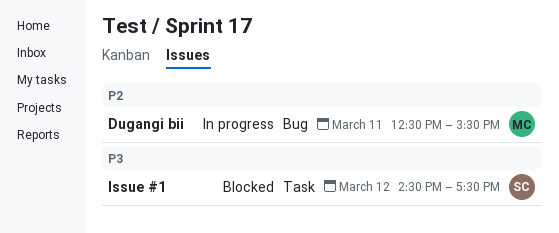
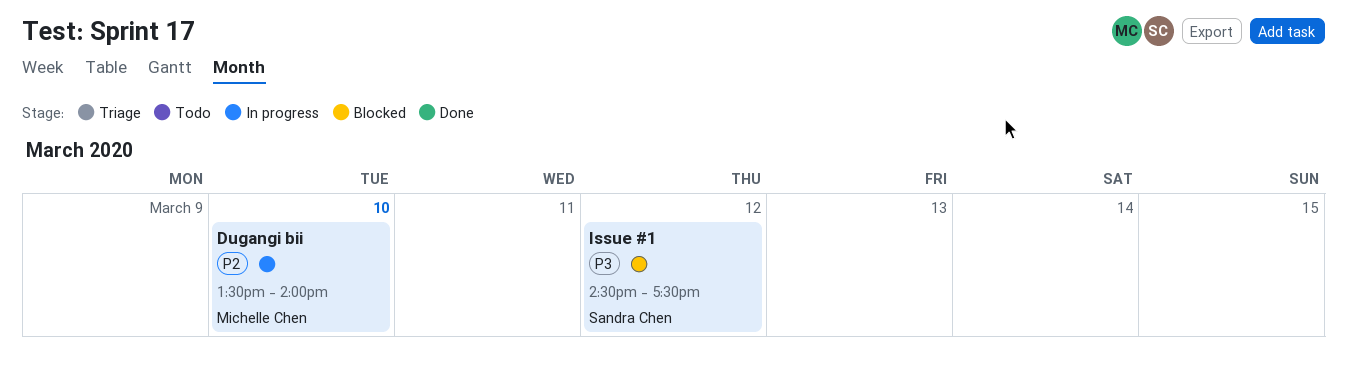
Dugangi bii, day: Mar 11 -> Mar 10
Dugangi bii, begins: 12:30 -> 13:30
Dugangi bii, ends: 15:30 -> 14:00

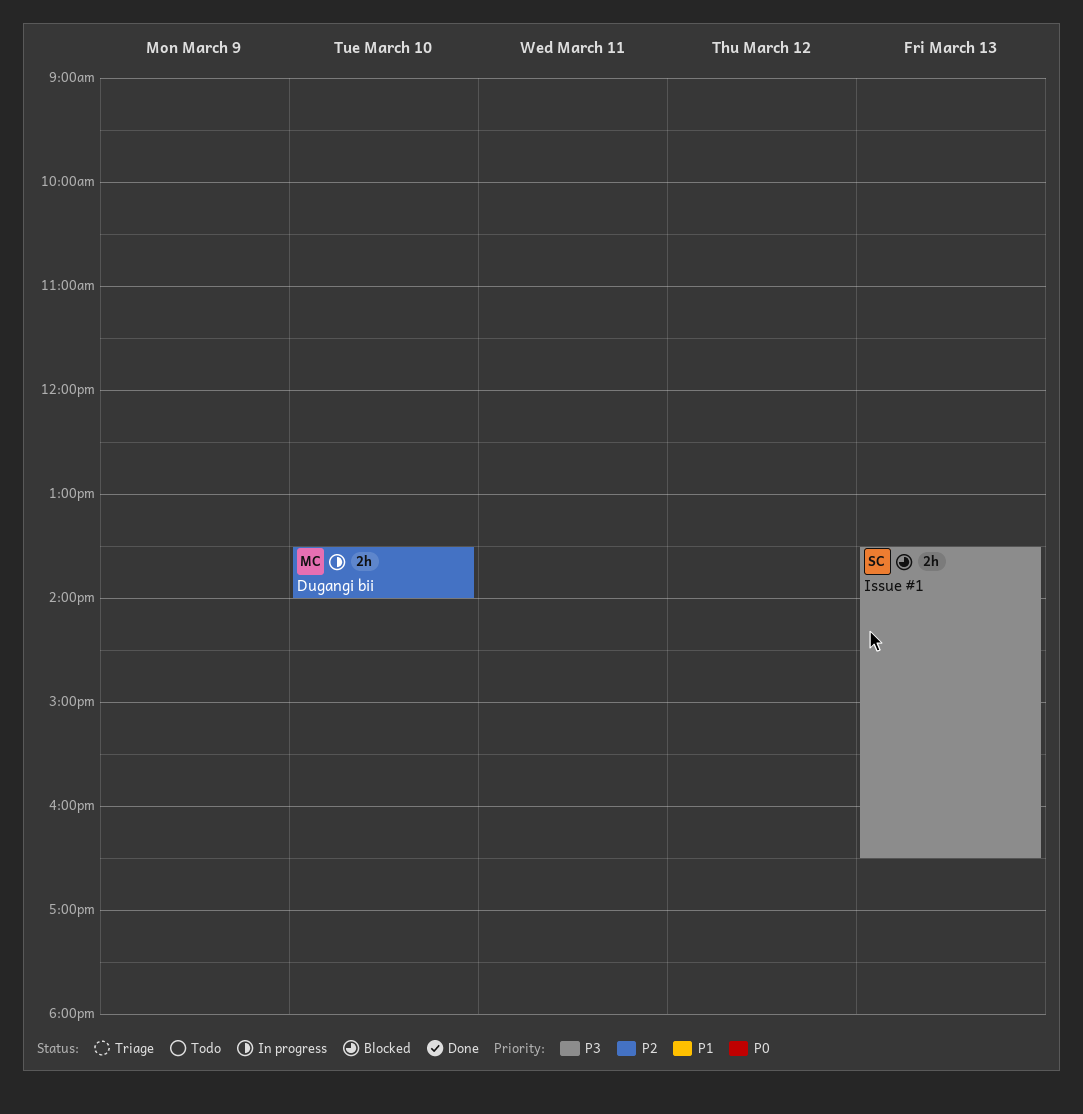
Issue #1, day: Mar 12 -> Mar 13
Issue #1, begins: 14:30 -> 13:30
Issue #1, ends: 17:30 -> 16:30

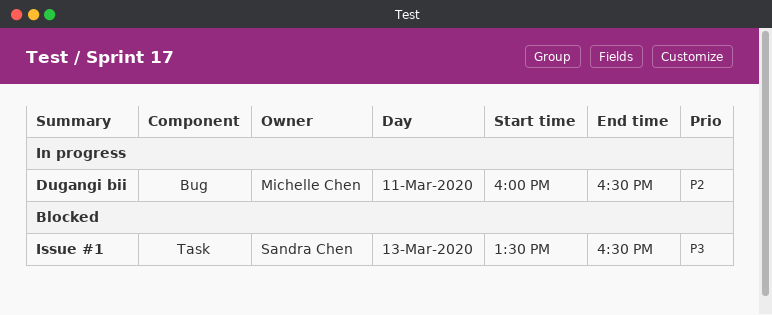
Dugangi bii, day: Mar 10 -> Mar 11
Dugangi bii, begins: 13:30 -> 16:00
Dugangi bii, ends: 14:00 -> 16:30

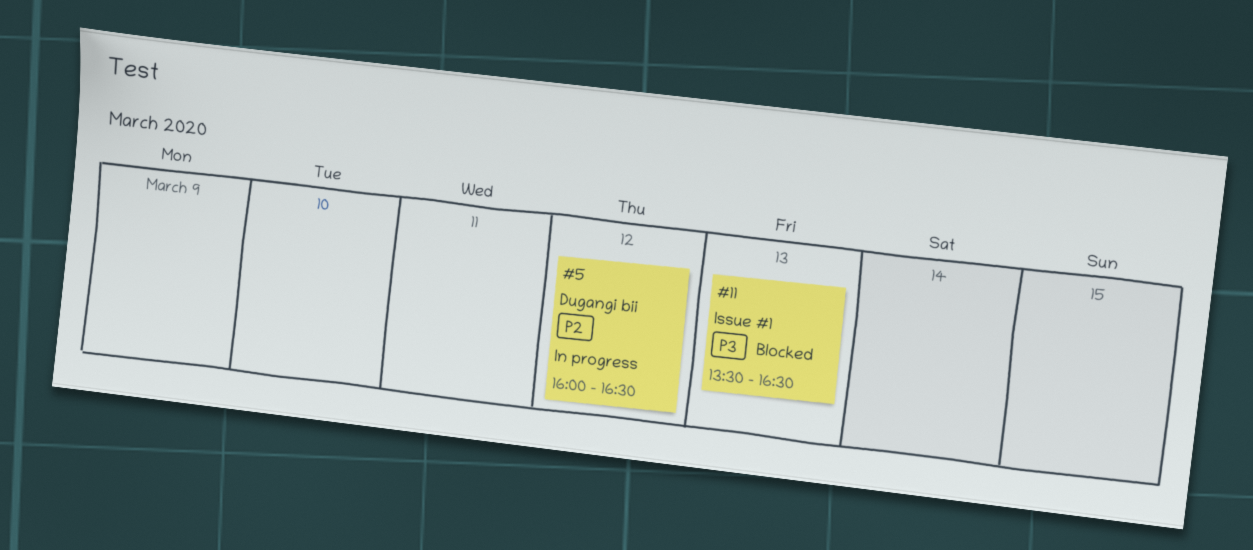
Dugangi bii, day: Mar 11 -> Mar 12

